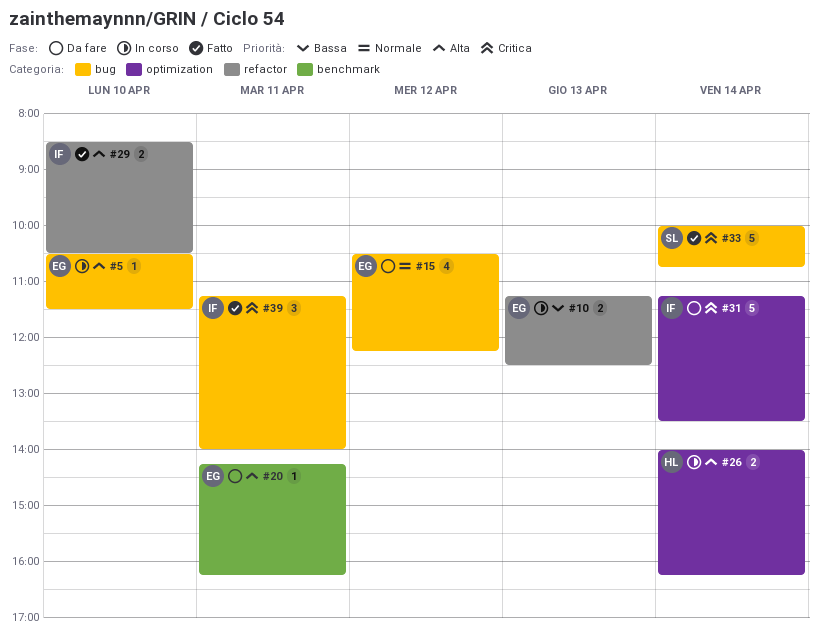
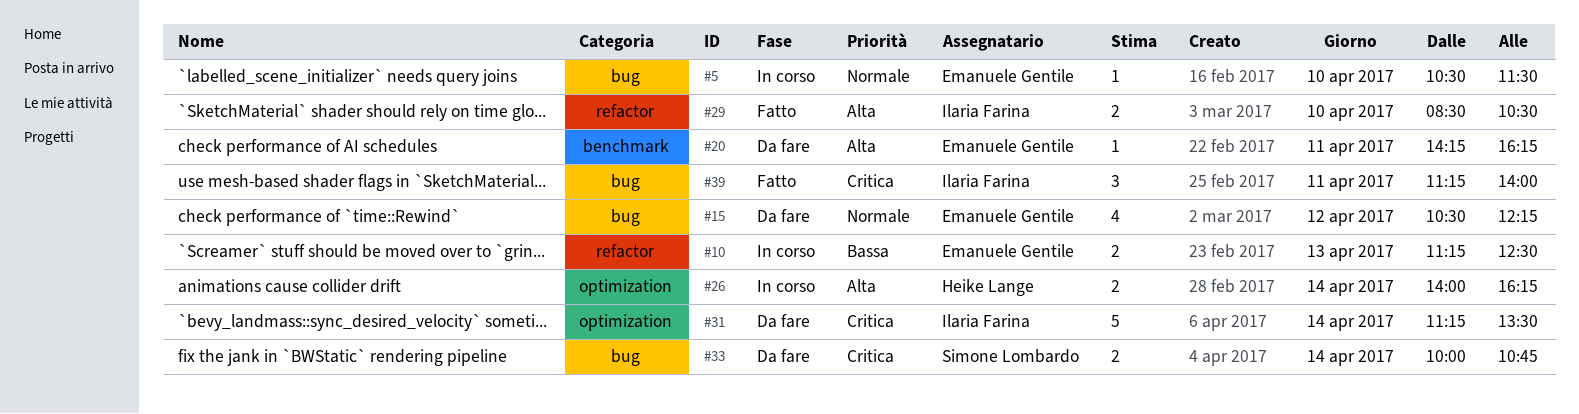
#5, priority: Alta -> Normale
#33, status: Fatto -> Da fare
#33, estimate: 5 -> 2

